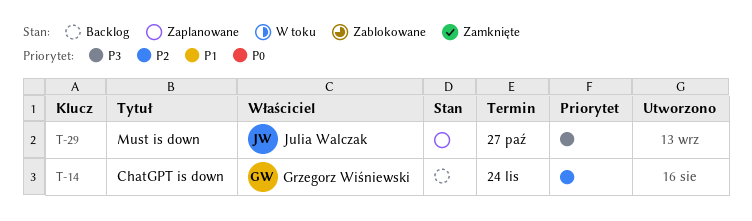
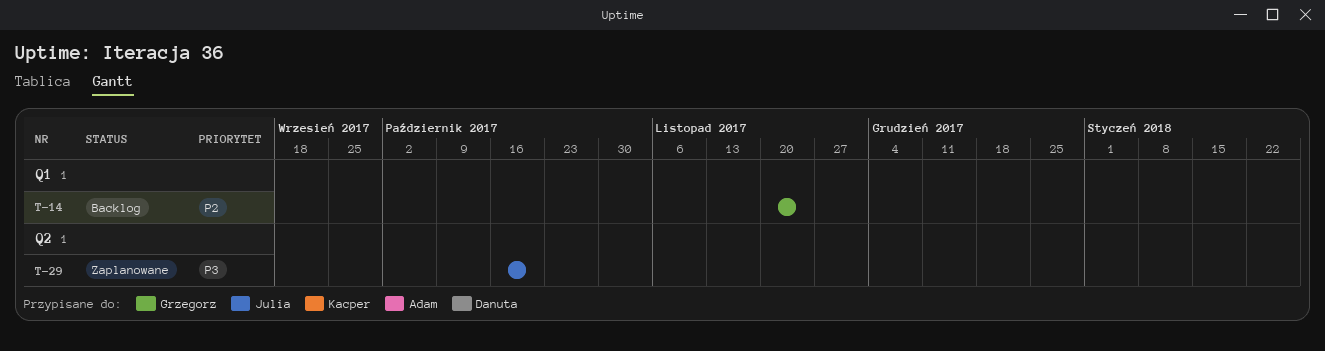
T-29, due: Oct 27 -> Oct 20

